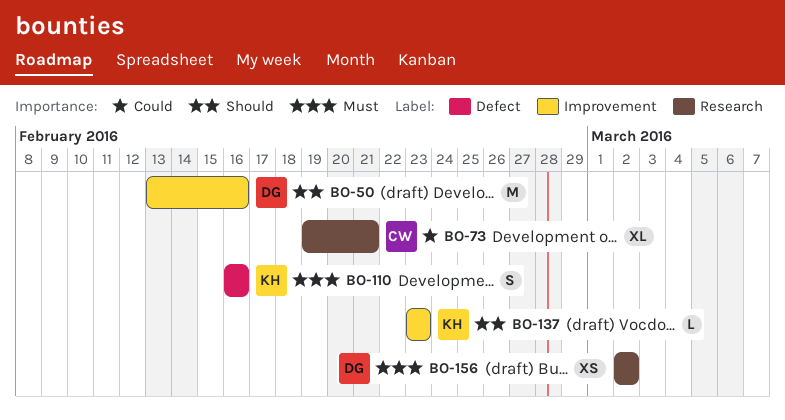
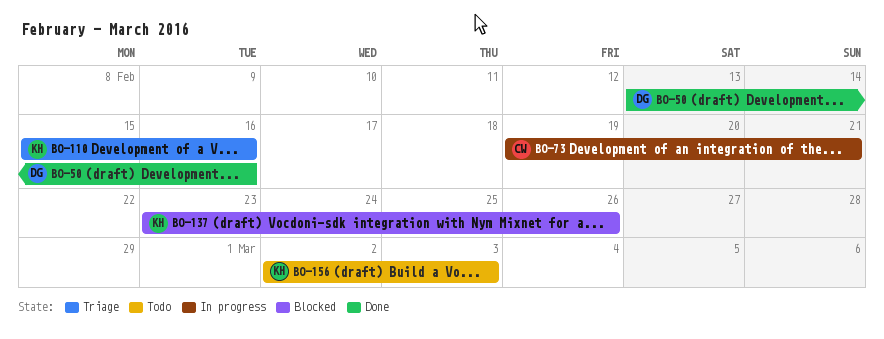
BO-110, start: Feb 16 -> Feb 15
BO-137, due: Feb 23 -> Feb 26
BO-156, owner: DG -> KH
BO-156, due: Mar 2 -> Mar 3

